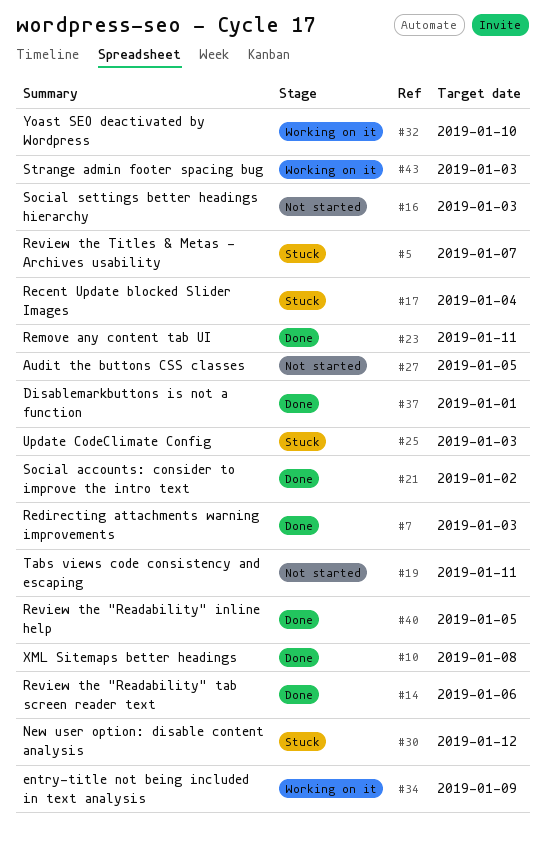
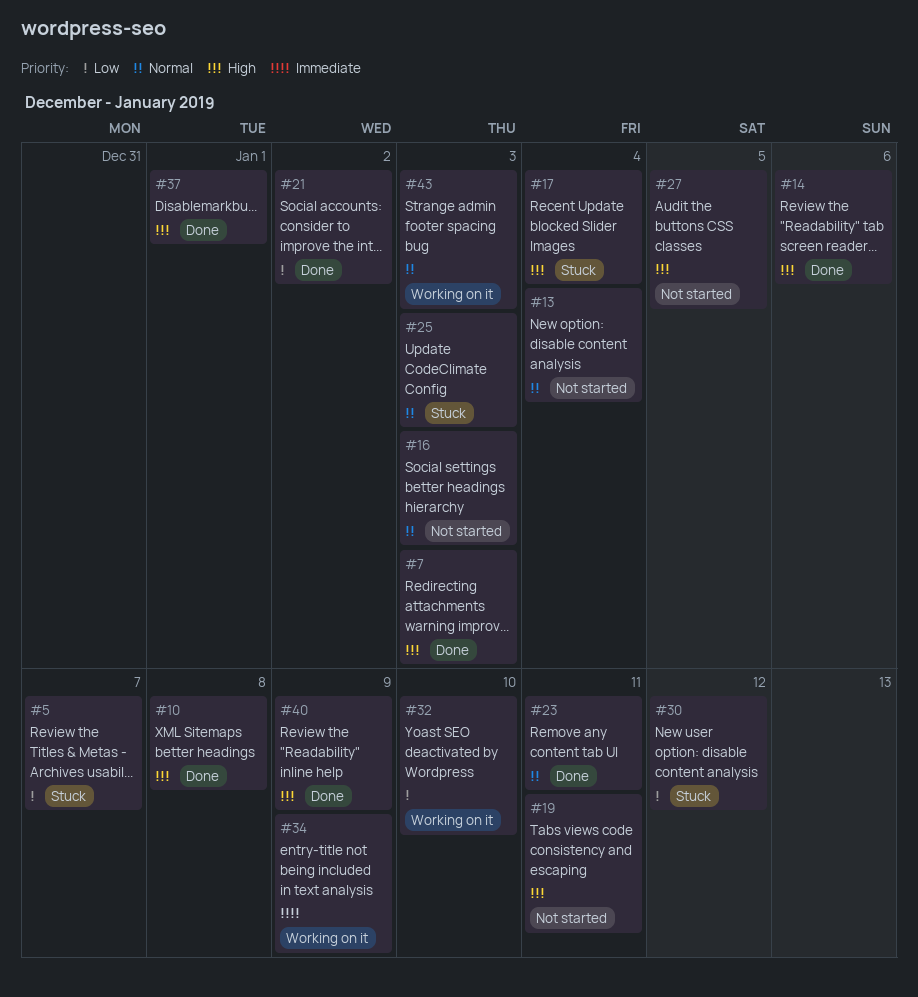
#13: none -> present
#40, due: Jan 5 -> Jan 9

